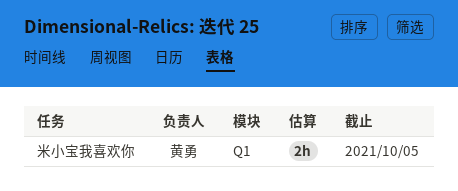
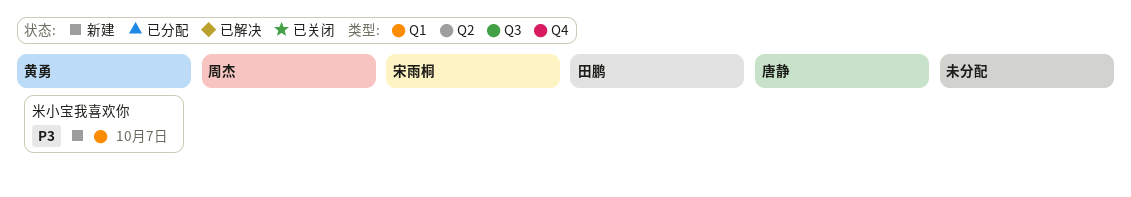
米小宝我喜欢你, due: Oct 5 -> Oct 7

